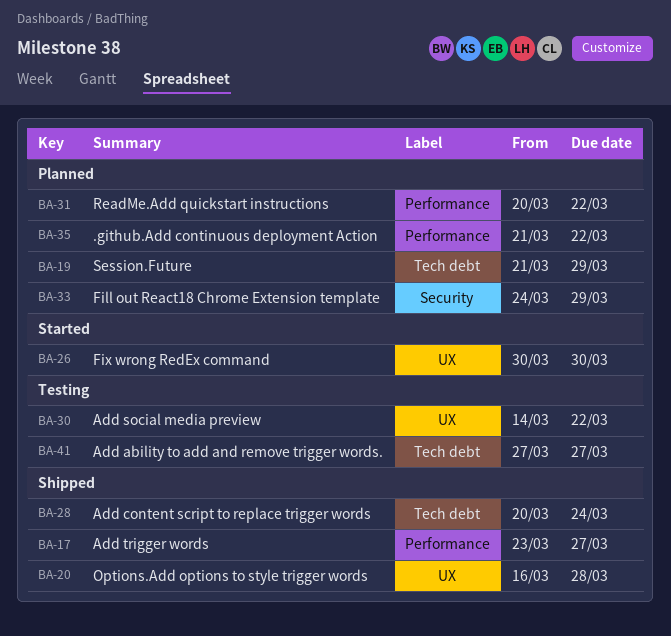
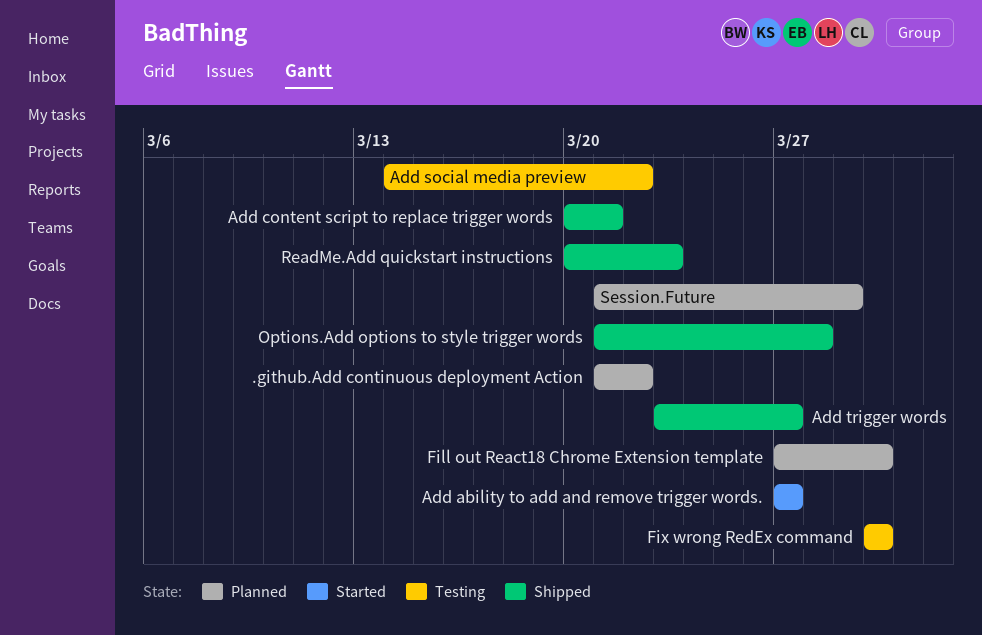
Add ability to add and remove trigger words., status: Testing -> Started
Add content script to replace trigger words, due: Mar 24 -> Mar 21
Fill out React18 Chrome Extension template, start: Mar 24 -> Mar 27
Fill out React18 Chrome Extension template, due: Mar 29 -> Mar 30
Fix wrong RedEx command, status: Started -> Testing
Options.Add options to style trigger words, start: Mar 16 -> Mar 21
ReadMe.Add quickstart instructions, status: Planned -> Shipped
ReadMe.Add quickstart instructions, due: Mar 22 -> Mar 23

